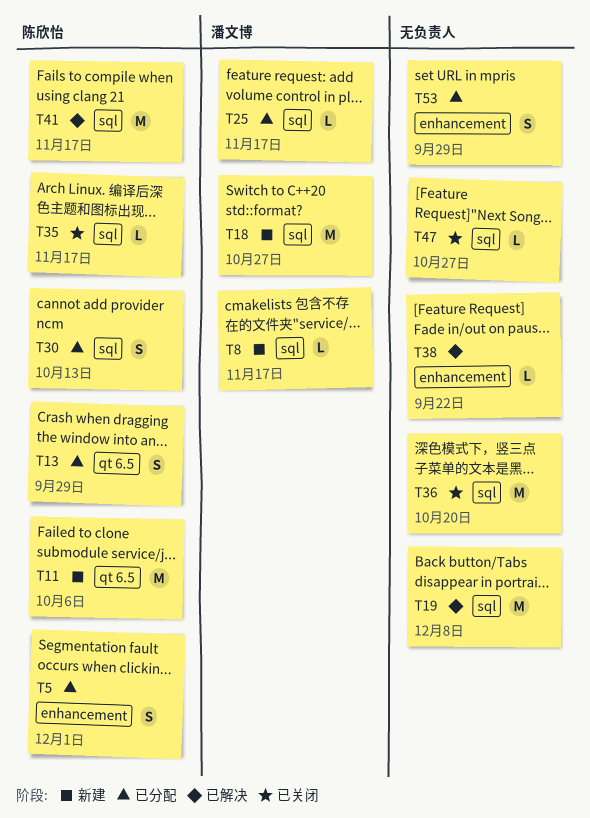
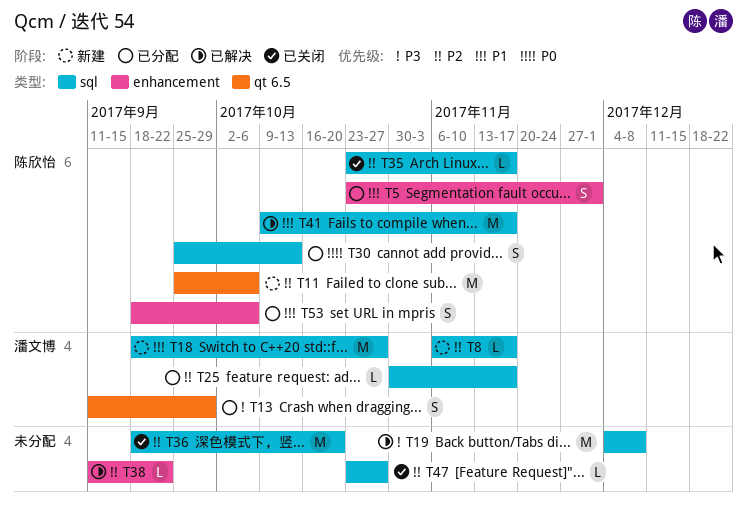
T13, owner: 陈欣怡 -> 潘文博
T53, owner: none -> 陈欣怡
T53, due: Sep 29 -> Oct 6

